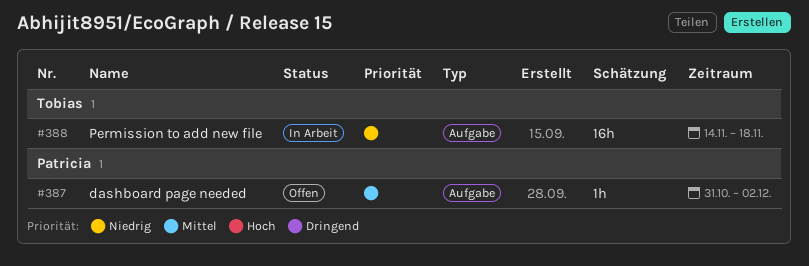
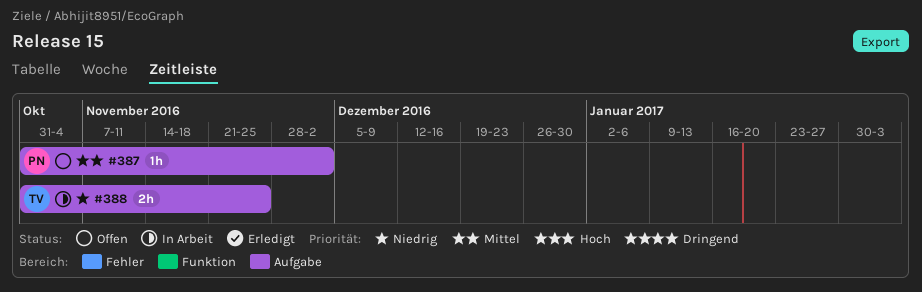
#388, estimate: 16h -> 2h
#388, start: Nov 14 -> Oct 31
#388, due: Nov 18 -> Nov 25

